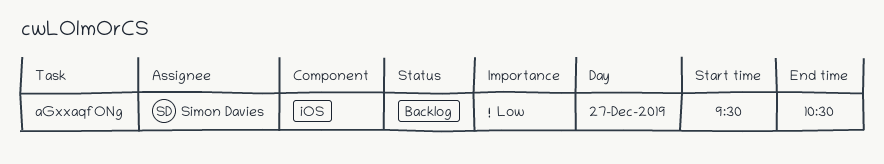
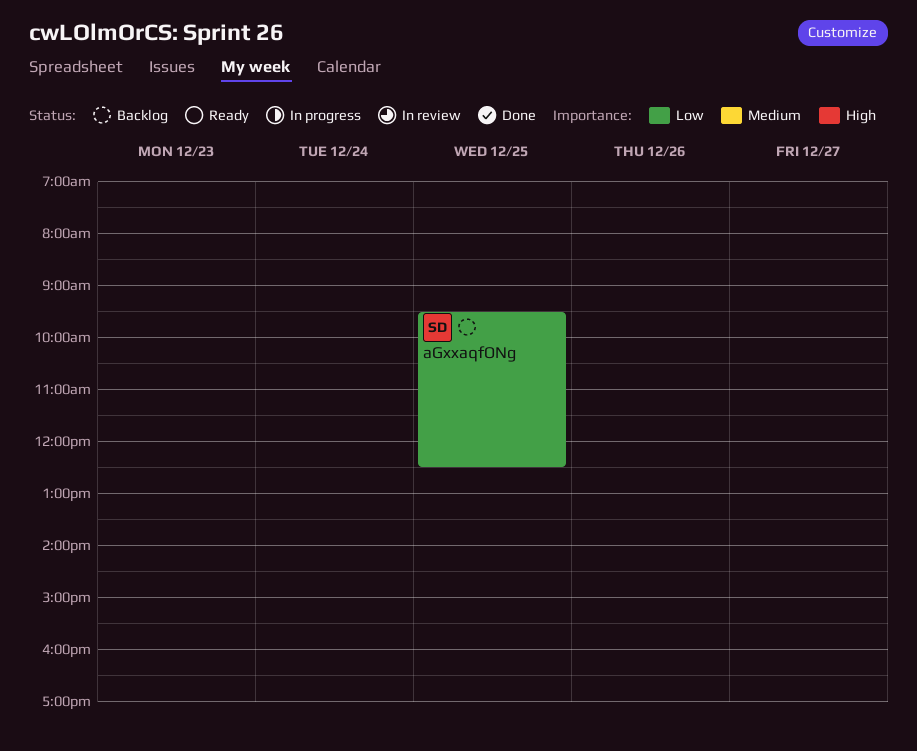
aGxxaqfONg, day: Dec 27 -> Dec 25
aGxxaqfONg, ends: 10:30 -> 12:30

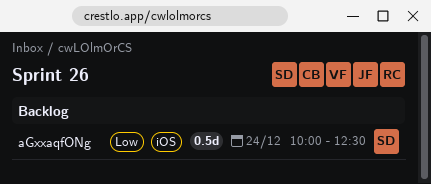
aGxxaqfONg, day: Dec 25 -> Dec 24
aGxxaqfONg, begins: 09:30 -> 10:00

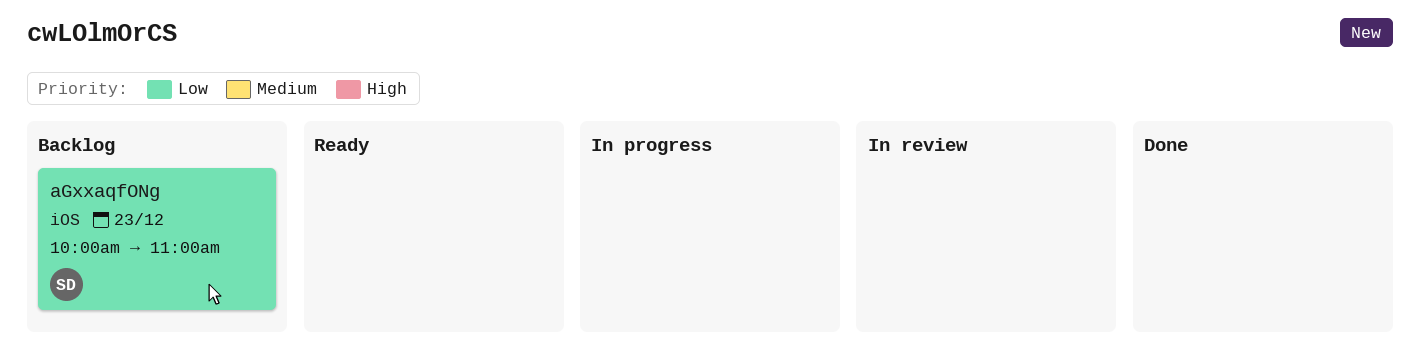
aGxxaqfONg, day: Dec 24 -> Dec 23
aGxxaqfONg, ends: 12:30 -> 11:00

